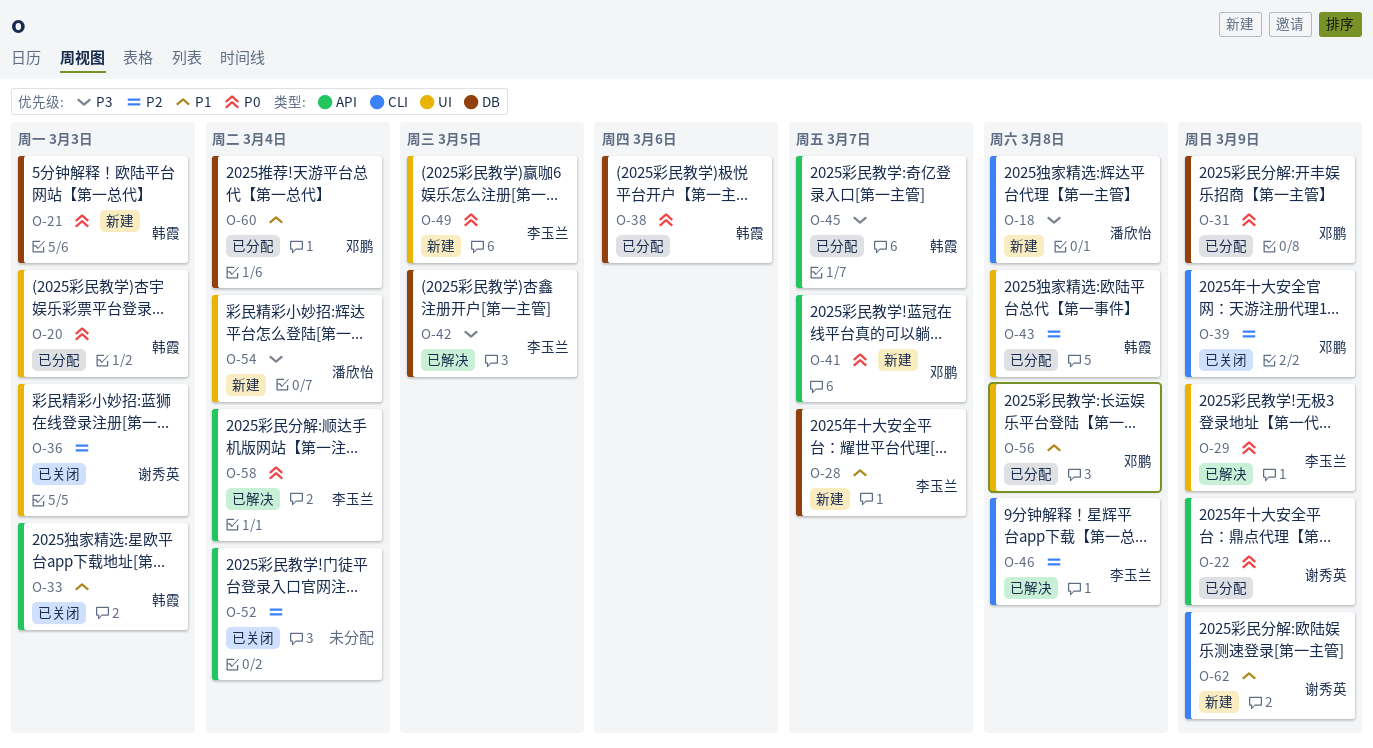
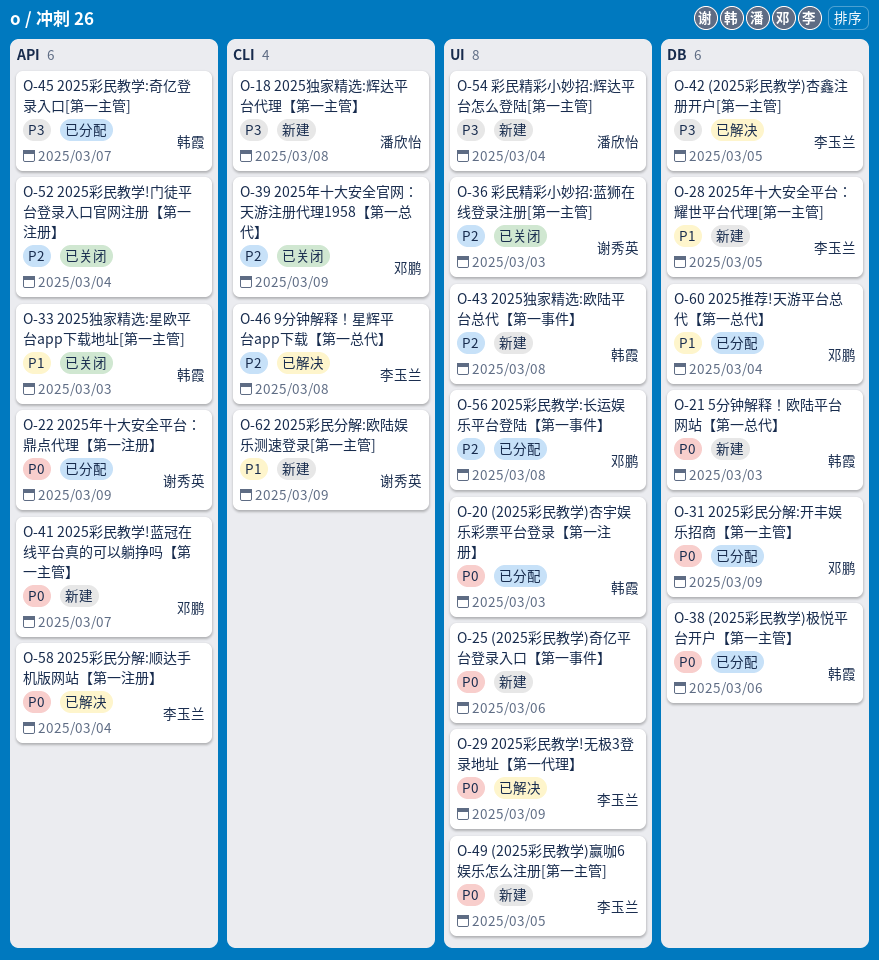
O-25: none -> present
O-28, due: Mar 7 -> Mar 5
O-43, status: 已分配 -> 新建
O-56, priority: P1 -> P2

